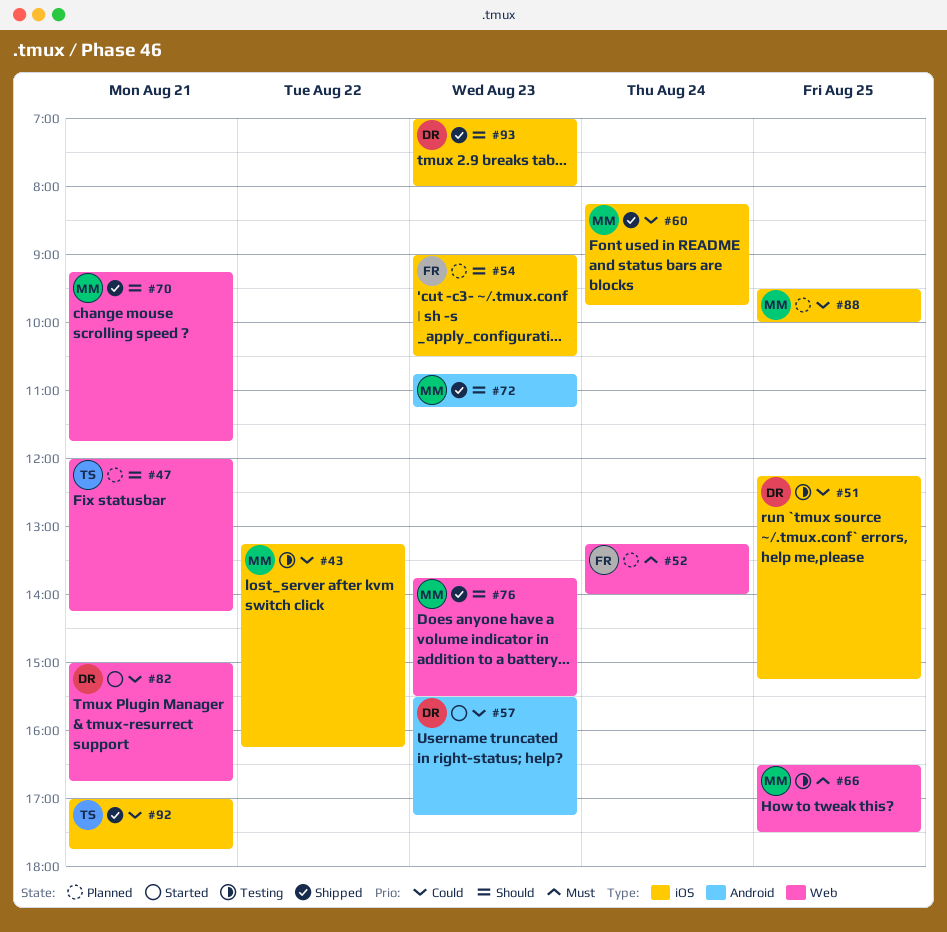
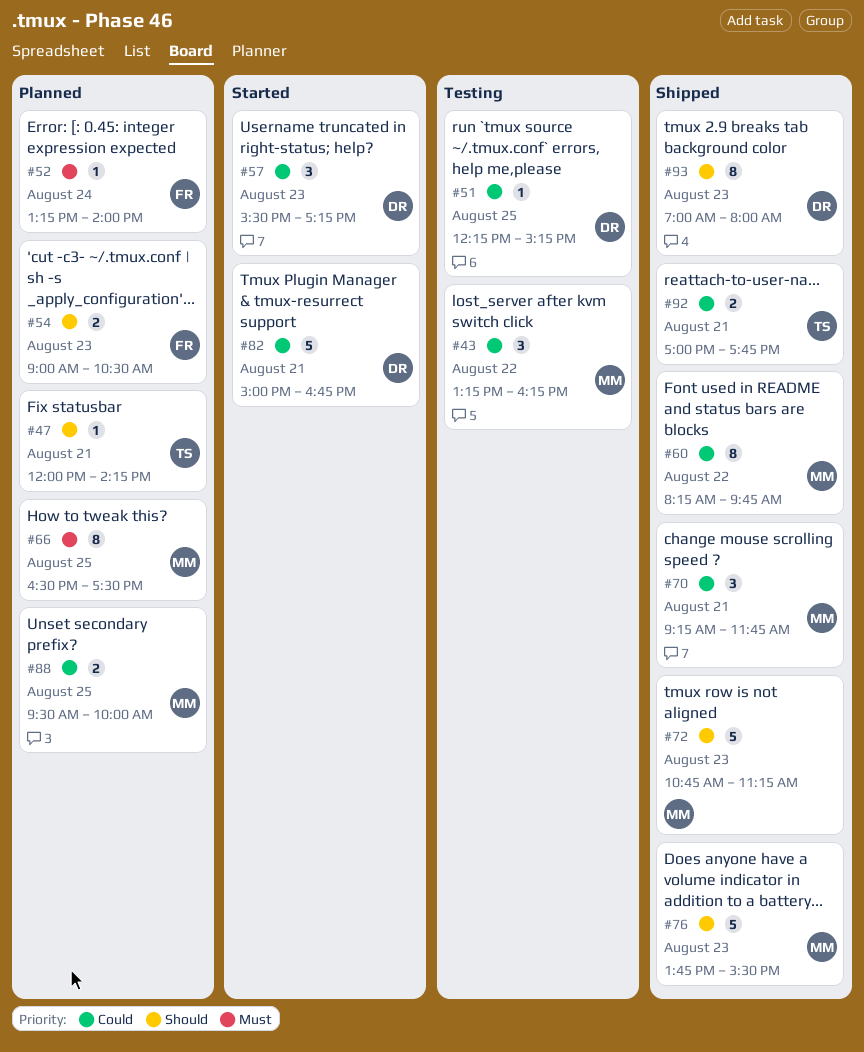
#60, day: Aug 24 -> Aug 22
#66, status: Testing -> Planned
#70, priority: Should -> Could

